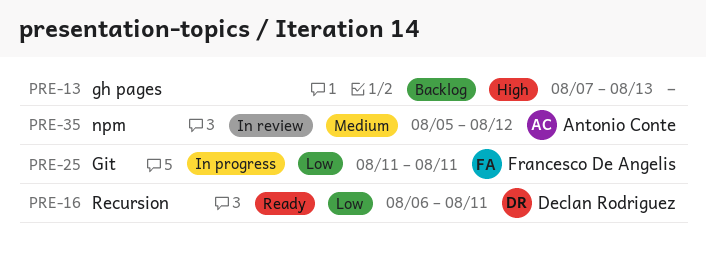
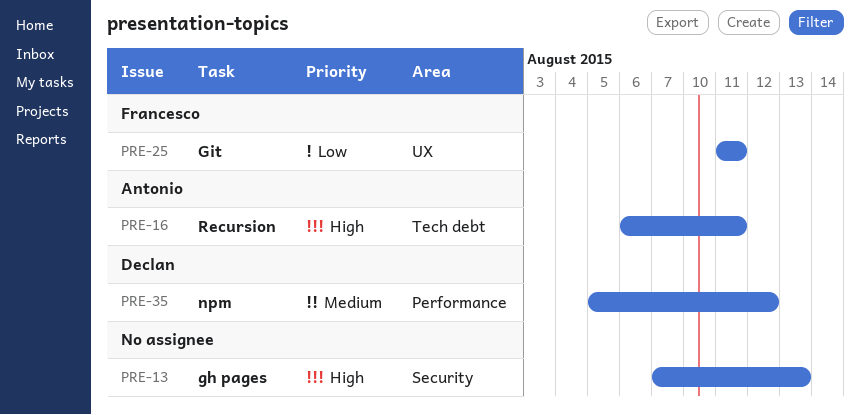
PRE-16, owner: Declan Rodriguez -> Antonio Conte
PRE-16, priority: Low -> High
PRE-35, owner: Antonio Conte -> Declan Rodriguez

